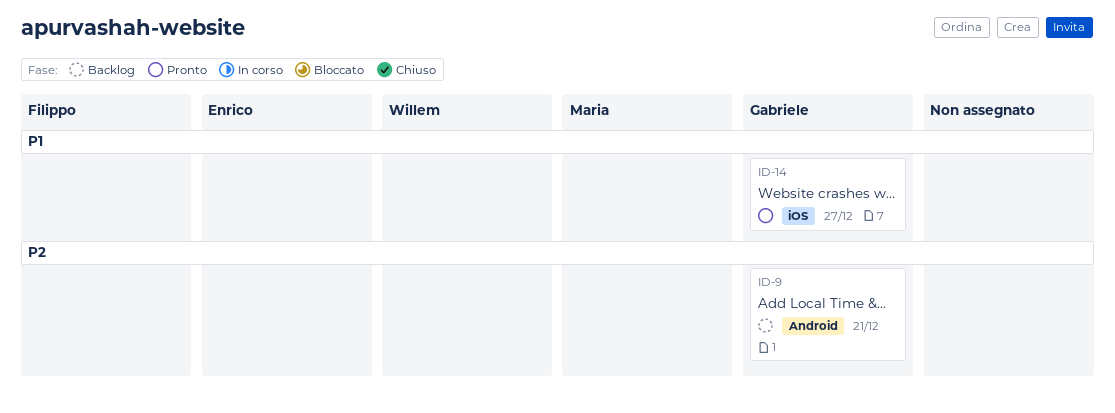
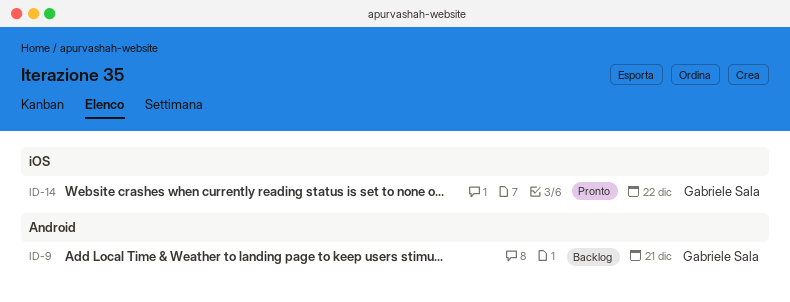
ID-14, due: Dec 27 -> Dec 22

